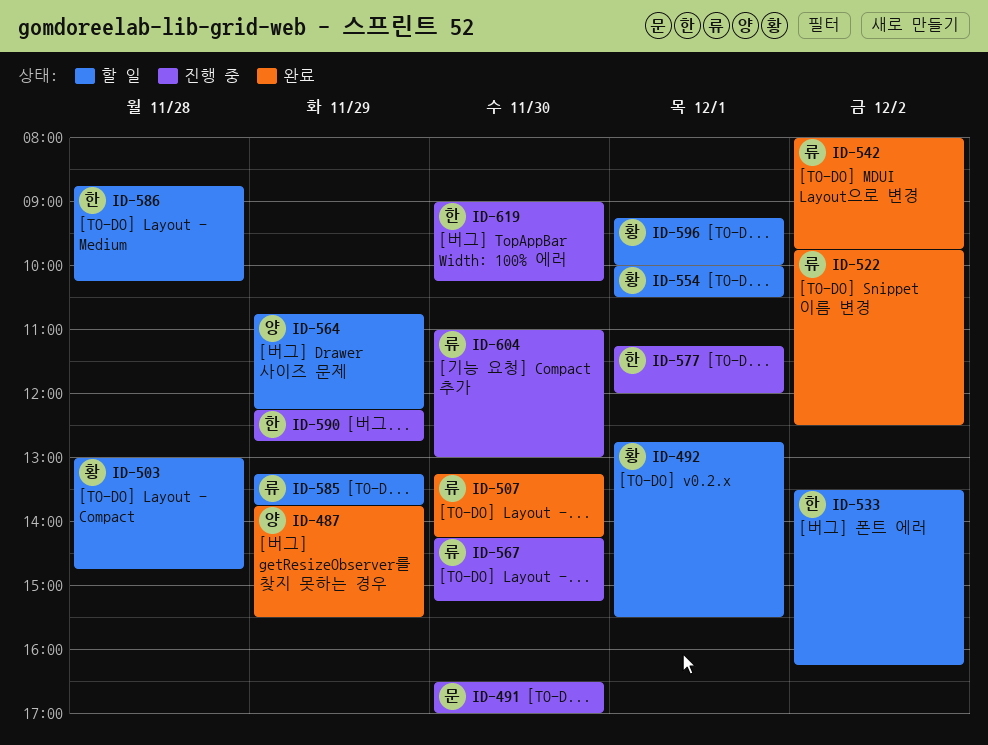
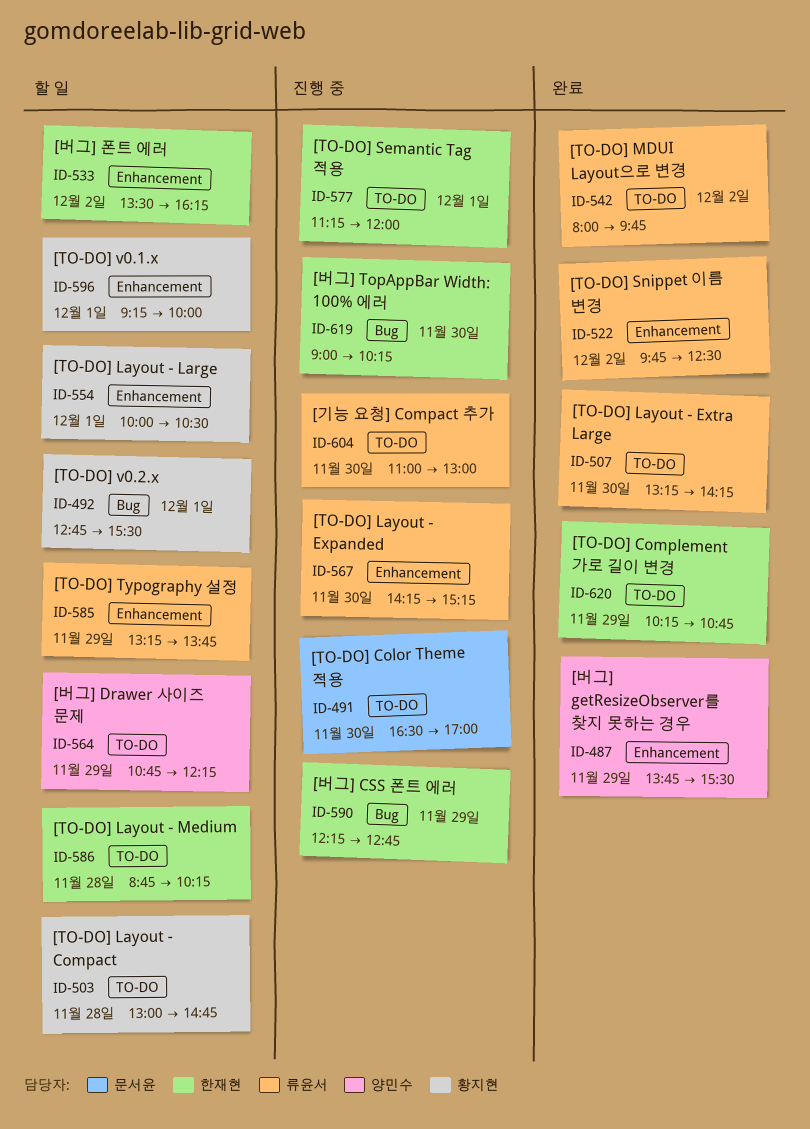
ID-620: none -> present

